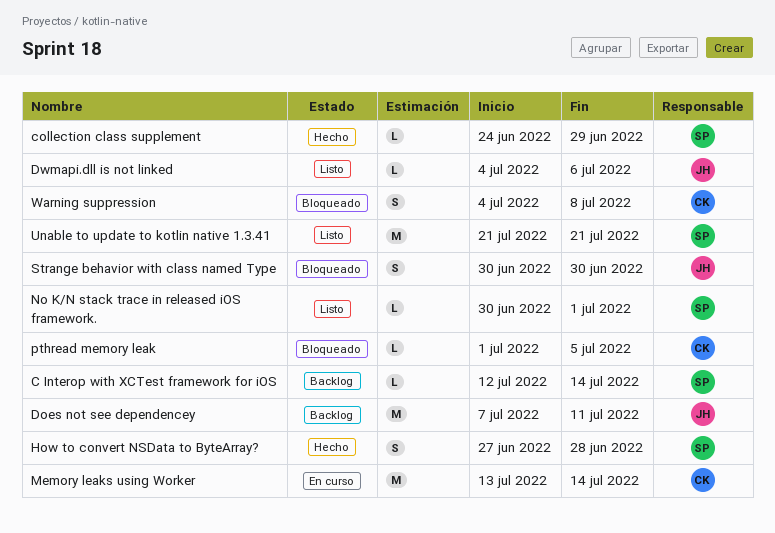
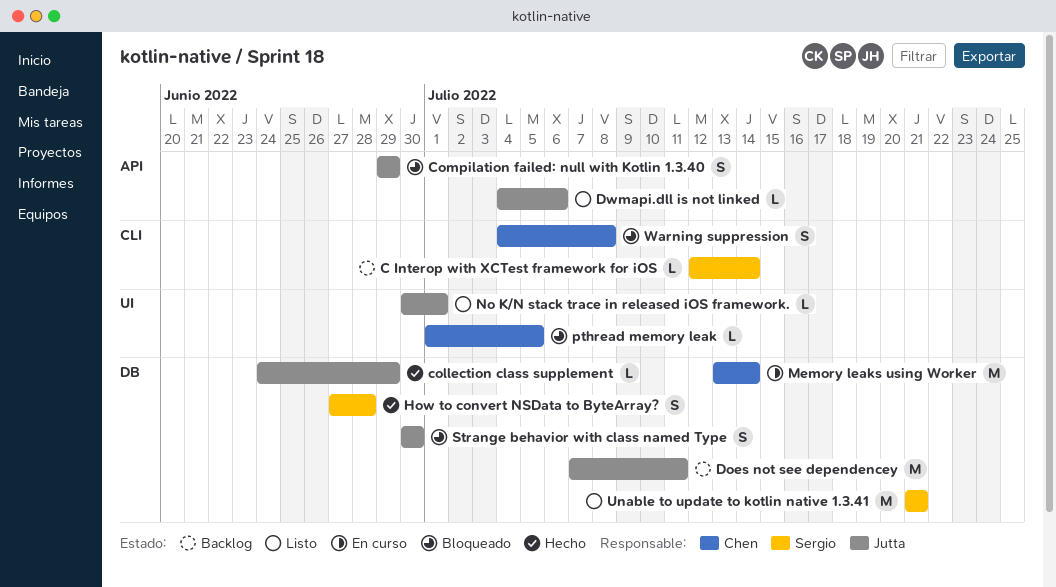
collection class supplement, owner: Sergio -> Jutta
Compilation failed: null with Kotlin 1.3.40: none -> present
No K/N stack trace in released iOS framework., owner: Sergio -> Jutta

